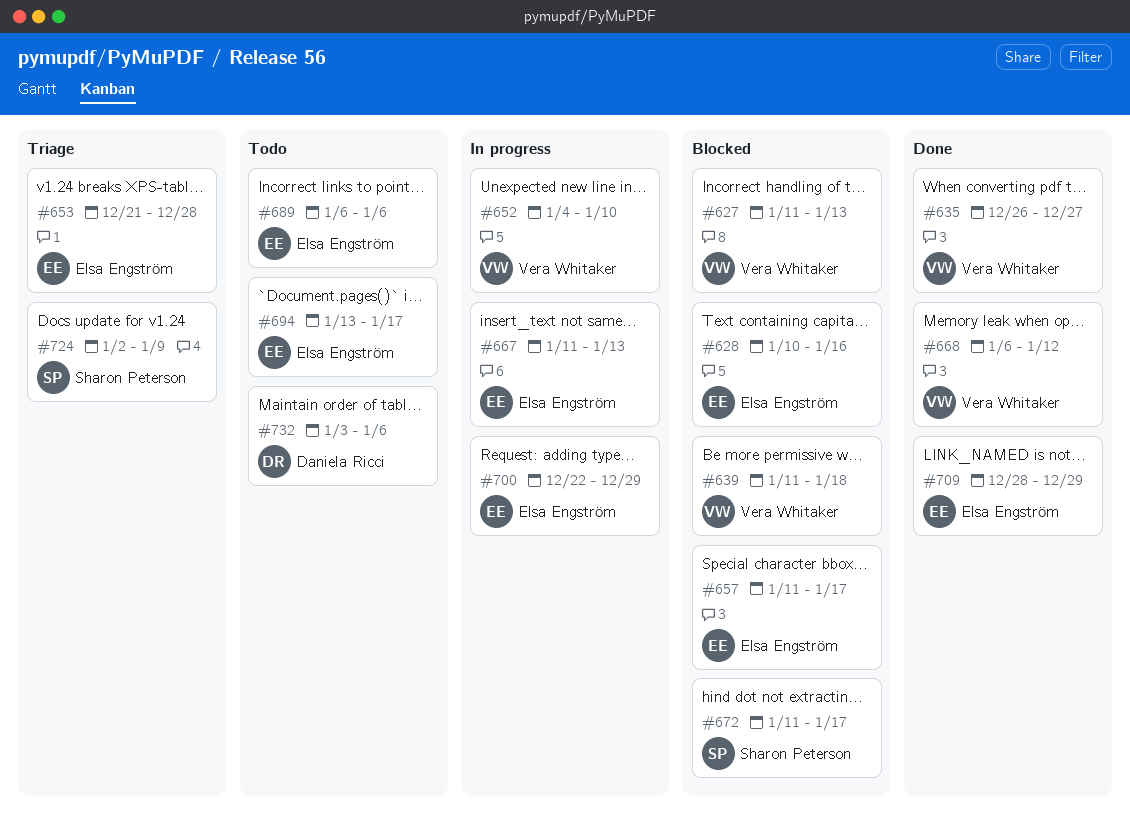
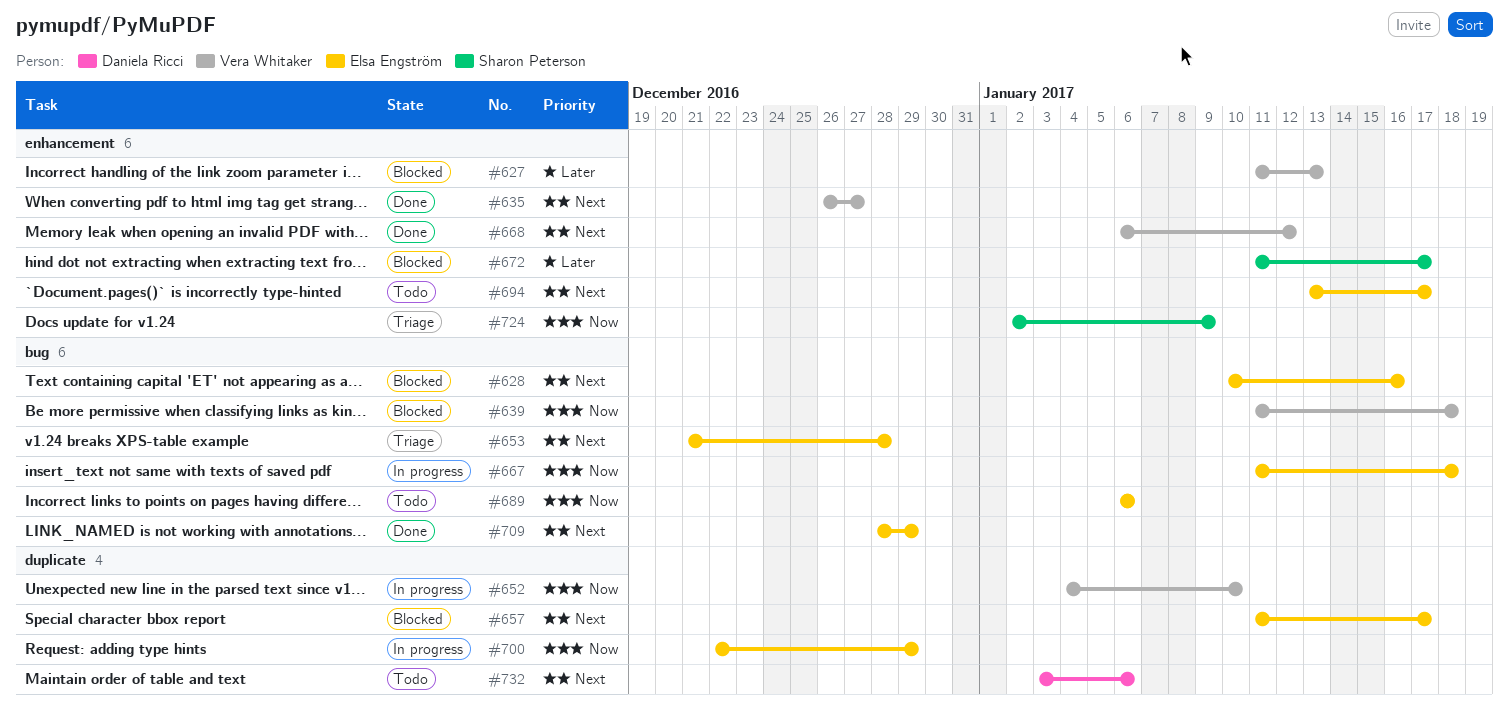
#667, due: Jan 13 -> Jan 18

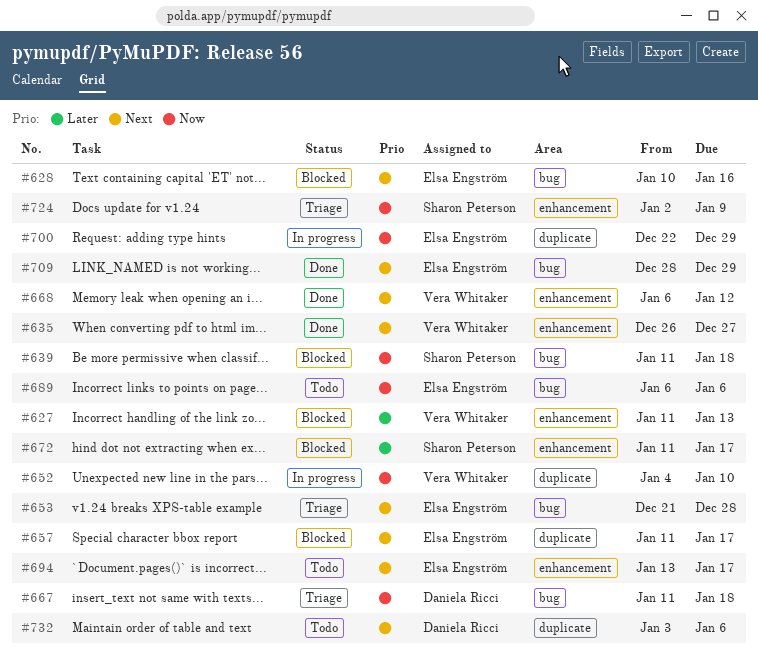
#639, owner: Vera Whitaker -> Sharon Peterson
#667, status: In progress -> Triage
#667, owner: Elsa Engström -> Daniela Ricci

